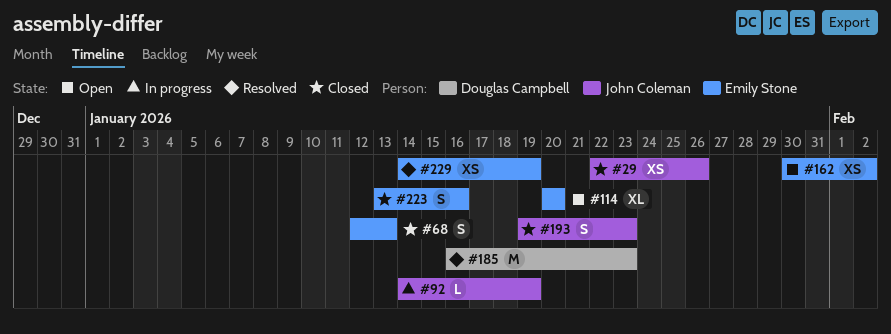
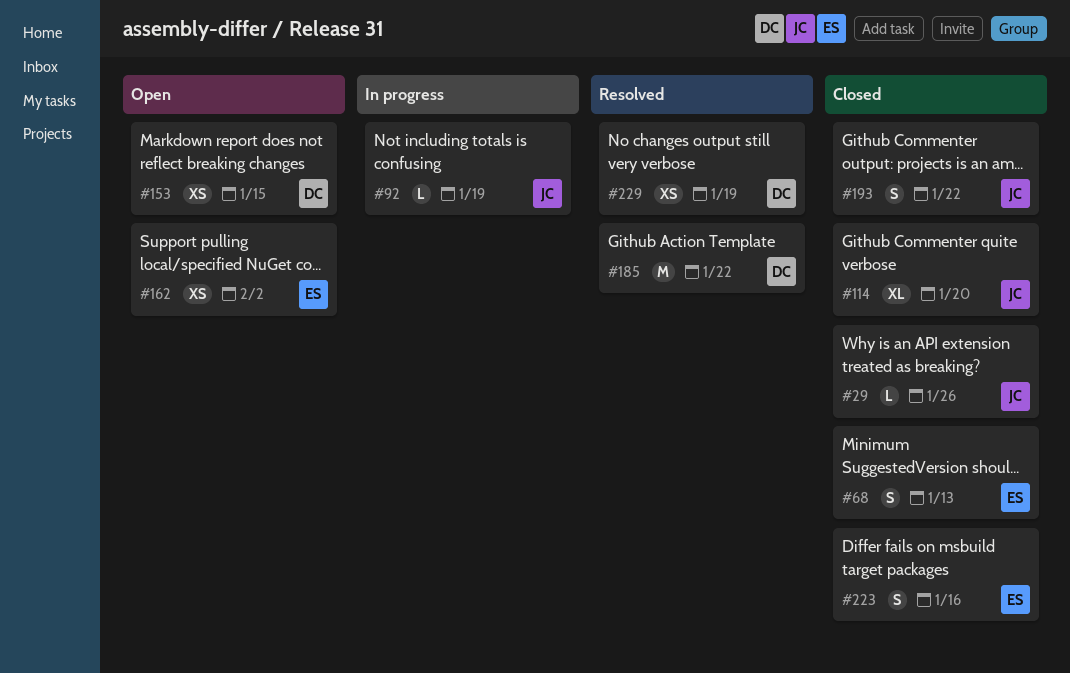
#29, estimate: XS -> L
#114, status: Open -> Closed
#114, owner: Emily Stone -> John Coleman
#153: none -> present
#185, due: Jan 23 -> Jan 22
#193, due: Jan 23 -> Jan 22
#229, owner: Emily Stone -> Douglas Campbell

